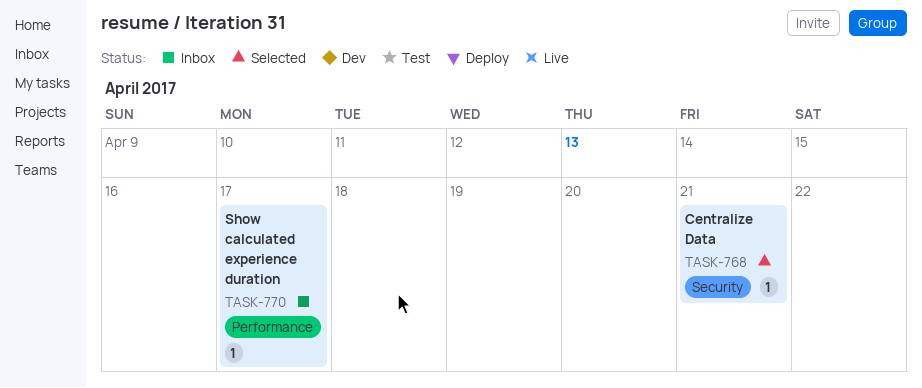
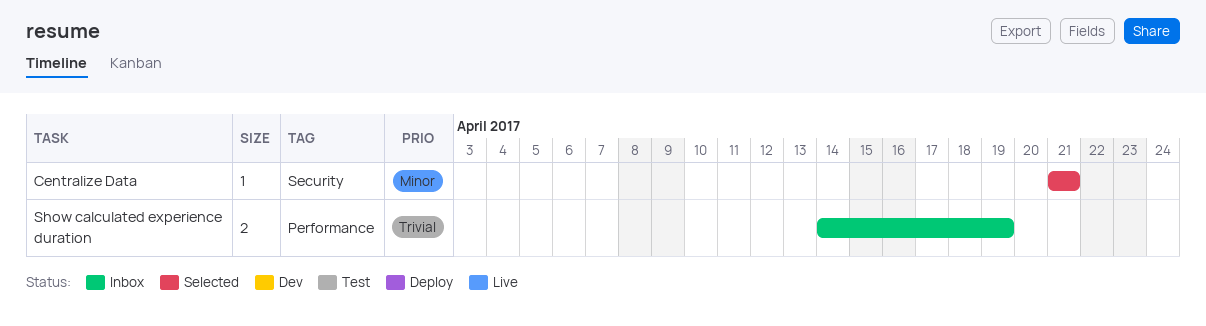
Show calculated experience duration, estimate: 1 -> 2
Show calculated experience duration, due: Apr 17 -> Apr 19

